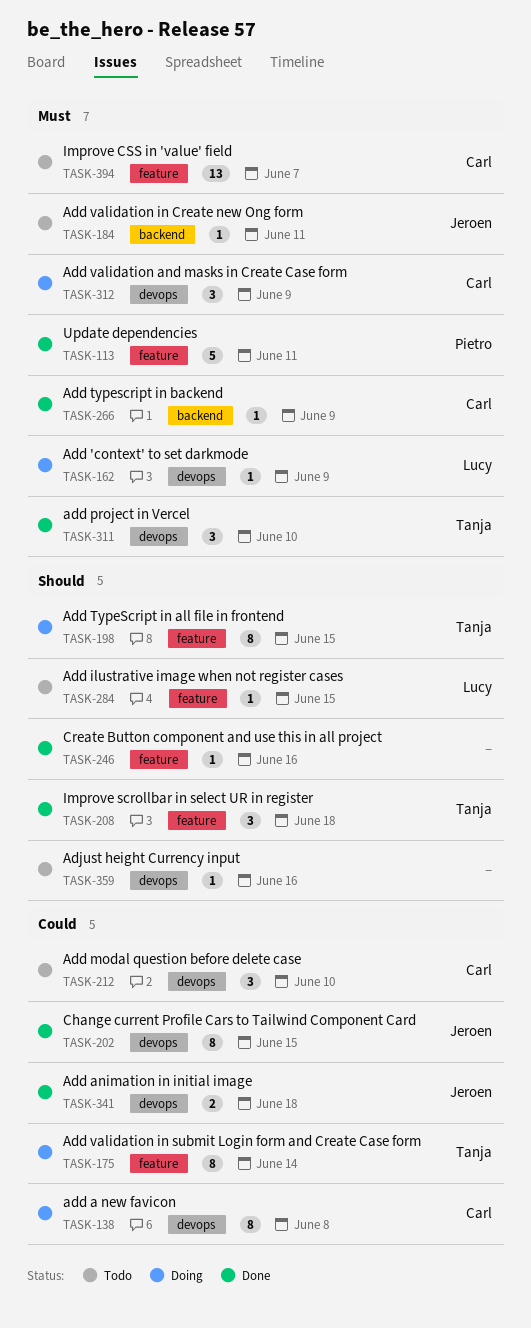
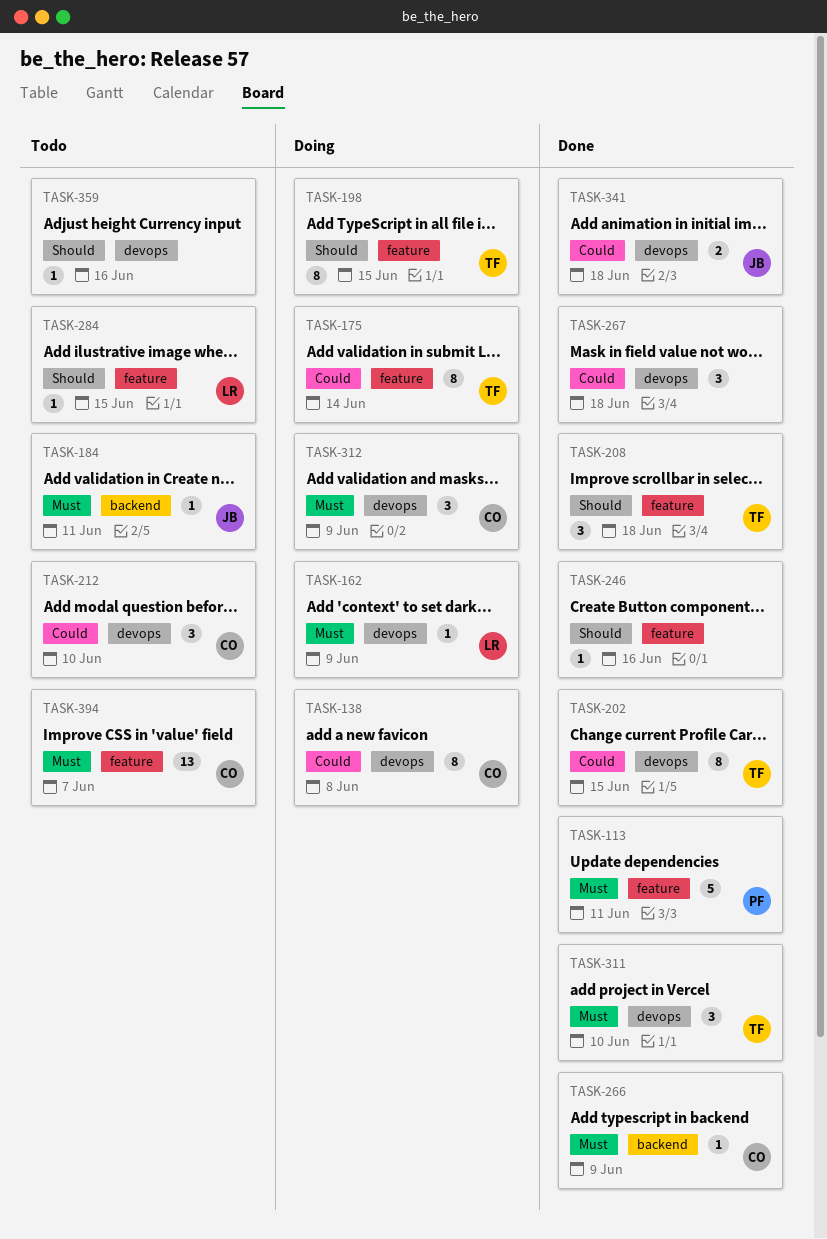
TASK-202, owner: Jeroen -> Tanja
TASK-267: none -> present

